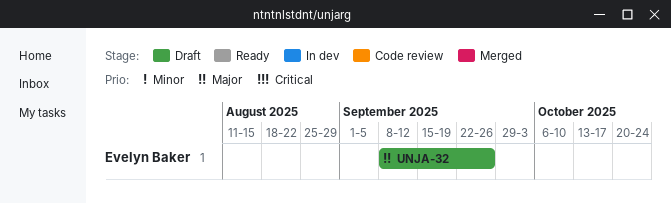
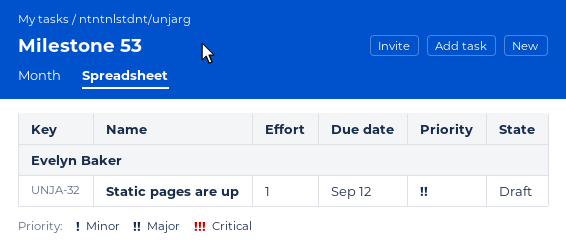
UNJA-32, due: Sep 26 -> Sep 12

